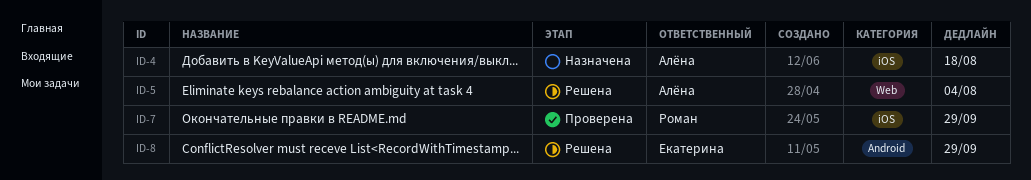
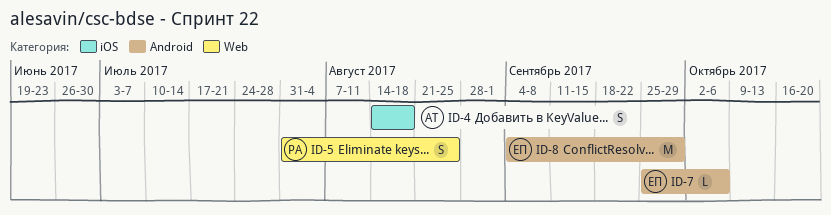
ID-5, owner: Алёна -> Роман
ID-5, due: Aug 4 -> Aug 25
ID-7, owner: Роман -> Екатерина
ID-7, label: iOS -> Android
ID-7, due: Sep 29 -> Oct 6

